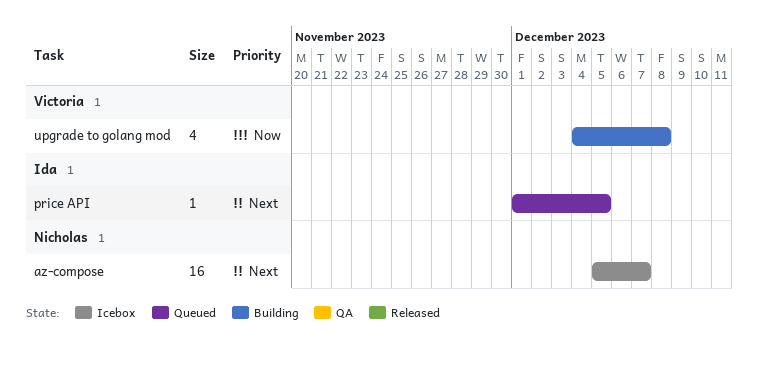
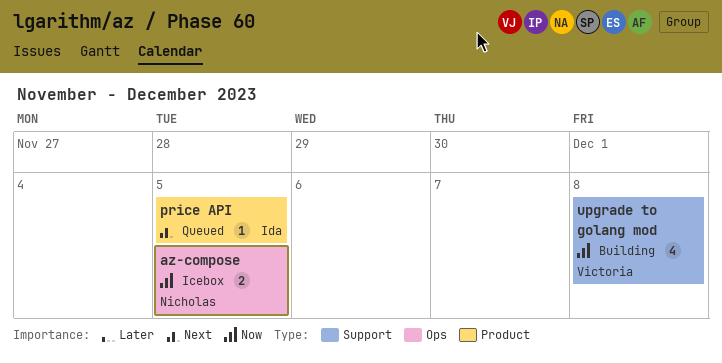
az-compose, priority: Next -> Now
az-compose, estimate: 16 -> 2
az-compose, due: Dec 7 -> Dec 5

